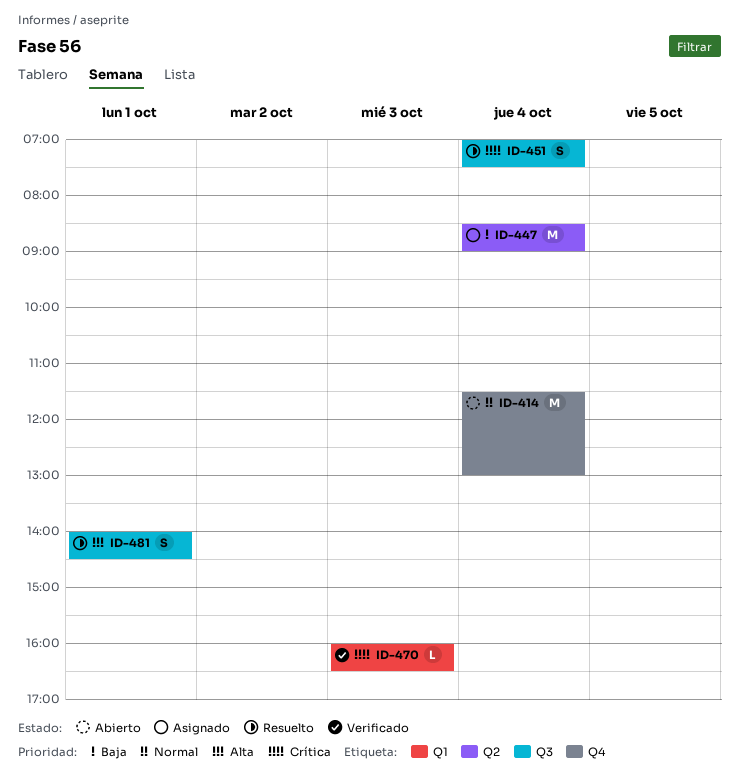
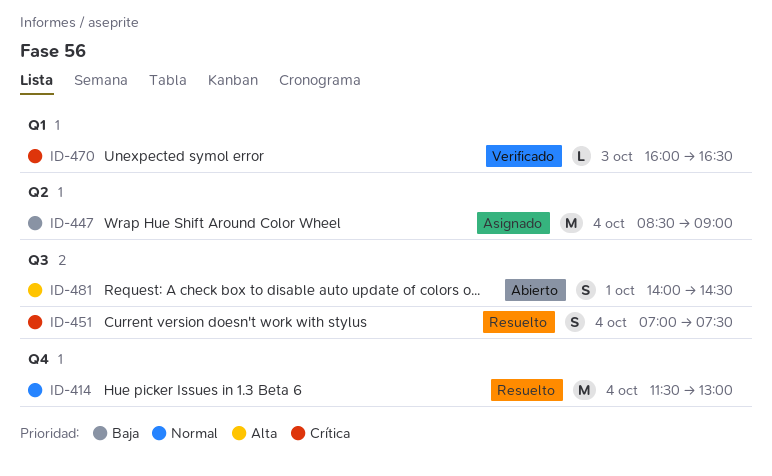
ID-414, status: Abierto -> Resuelto
ID-481, status: Resuelto -> Abierto

